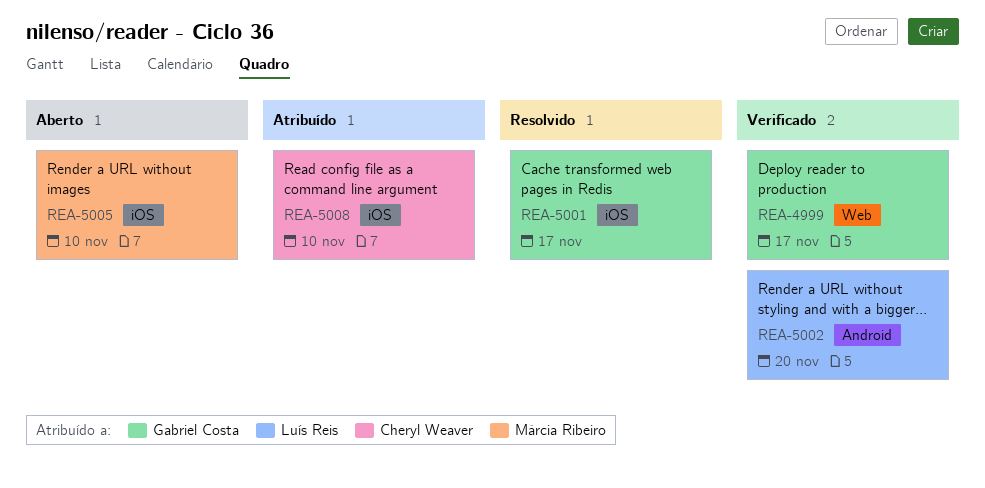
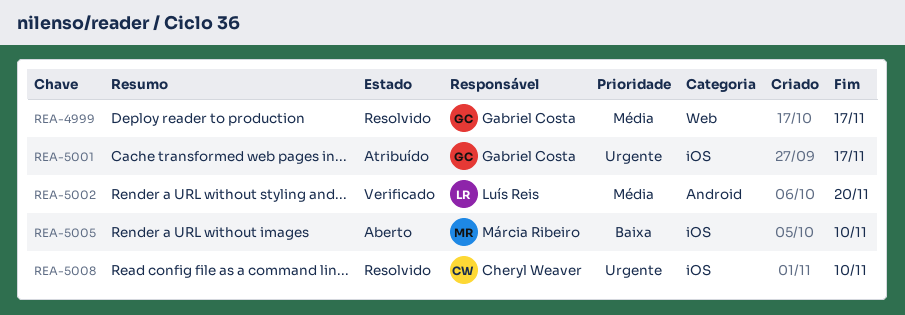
REA-4999, status: Verificado -> Resolvido
REA-5001, status: Resolvido -> Atribuído
REA-5008, status: Atribuído -> Resolvido

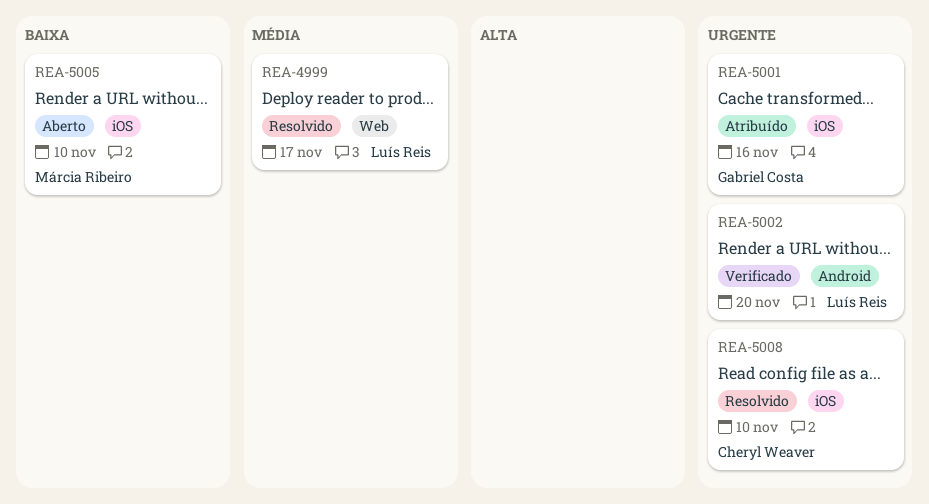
REA-4999, owner: Gabriel Costa -> Luís Reis
REA-5001, due: Nov 17 -> Nov 16
REA-5002, priority: Média -> Urgente

